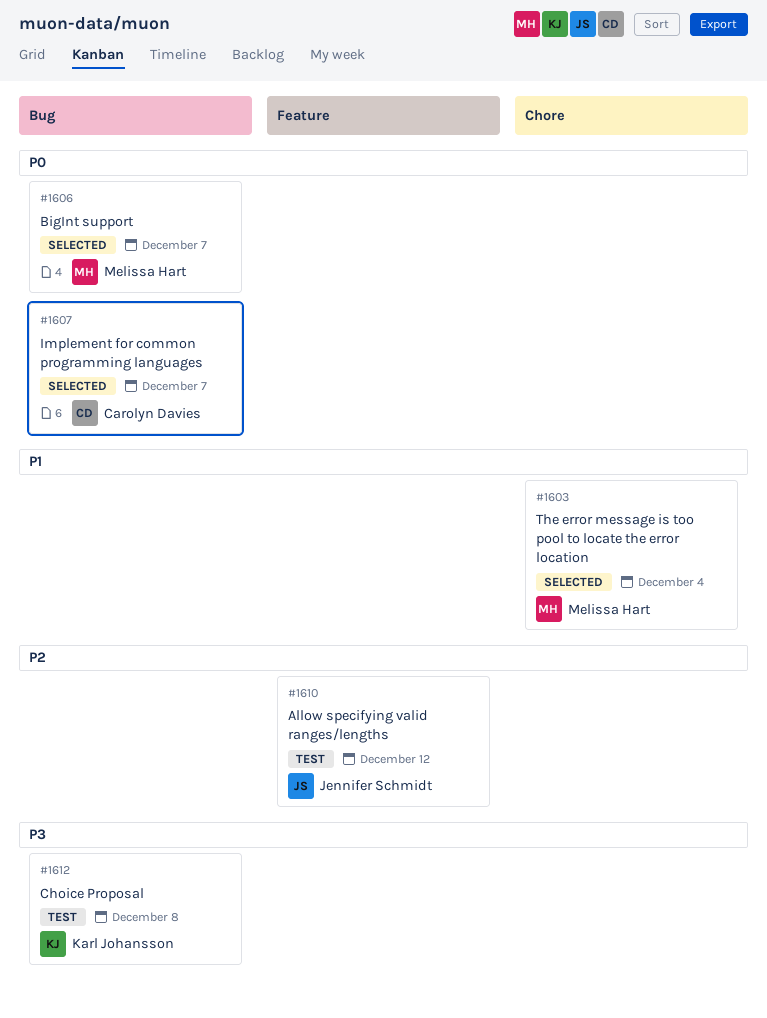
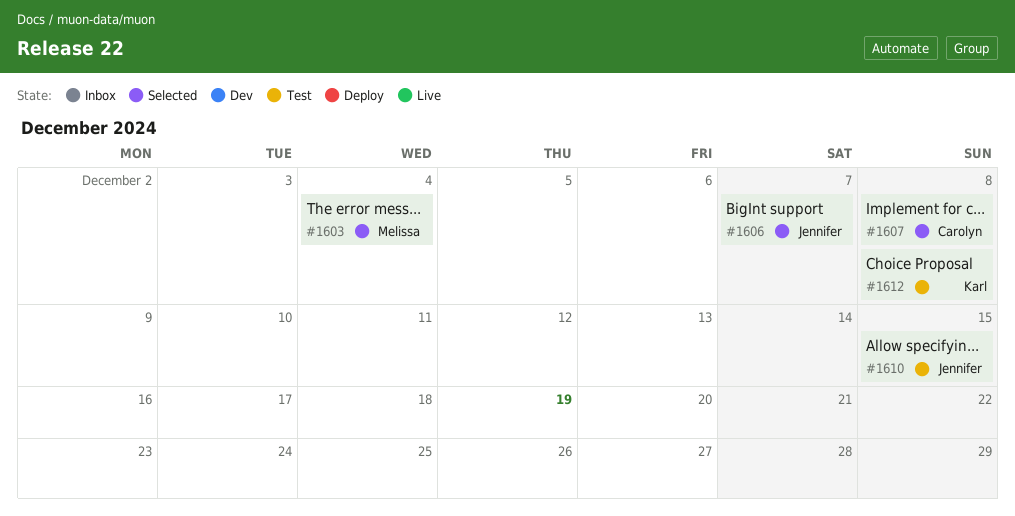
#1606, owner: Melissa Hart -> Jennifer Schmidt
#1607, due: Dec 7 -> Dec 8
#1610, due: Dec 12 -> Dec 15

